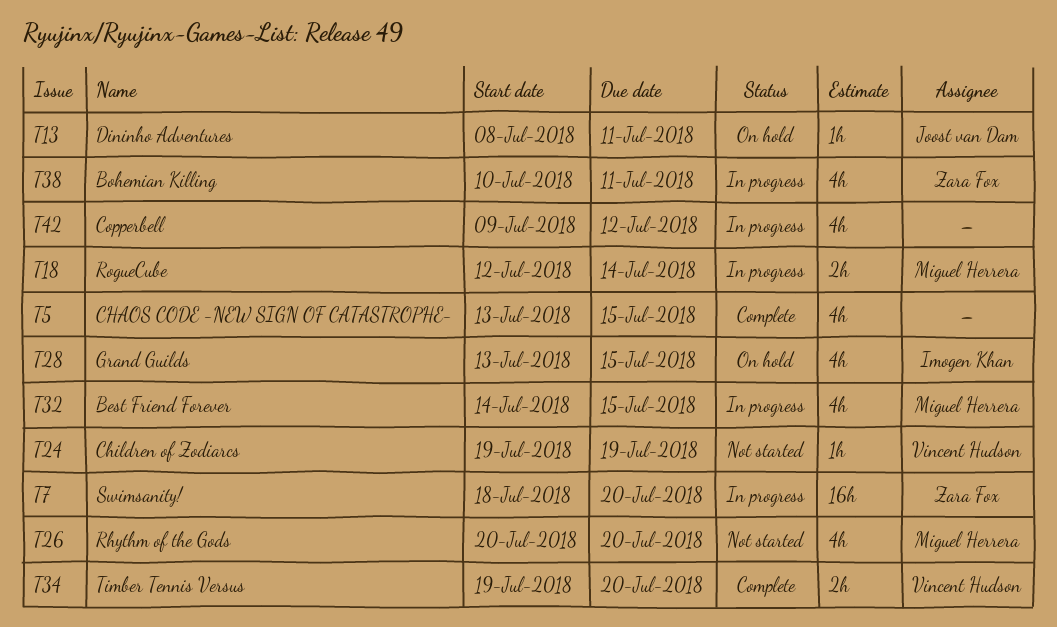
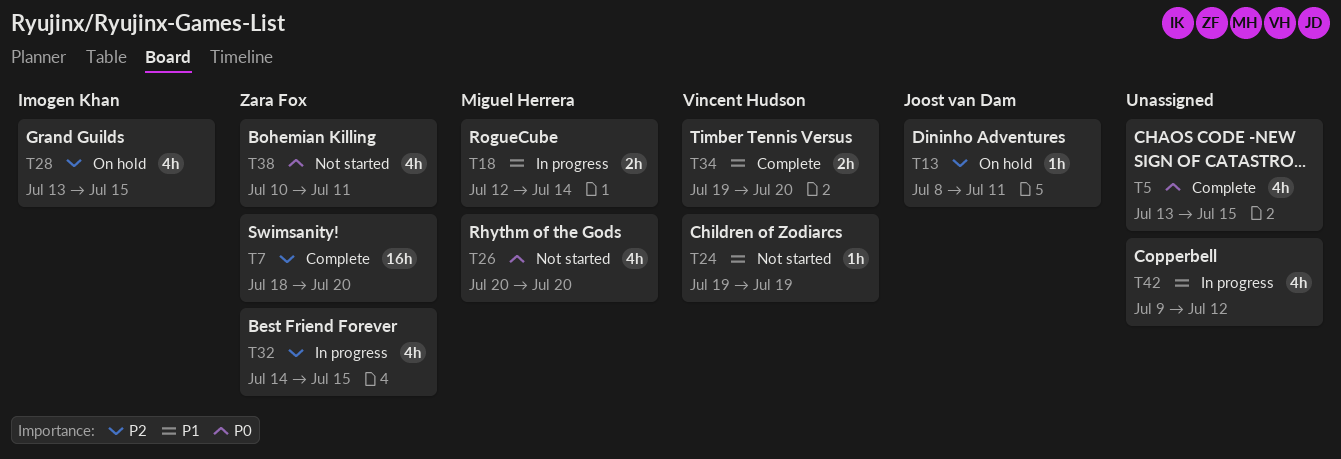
T7, status: In progress -> Complete
T32, owner: Miguel Herrera -> Zara Fox
T38, status: In progress -> Not started

